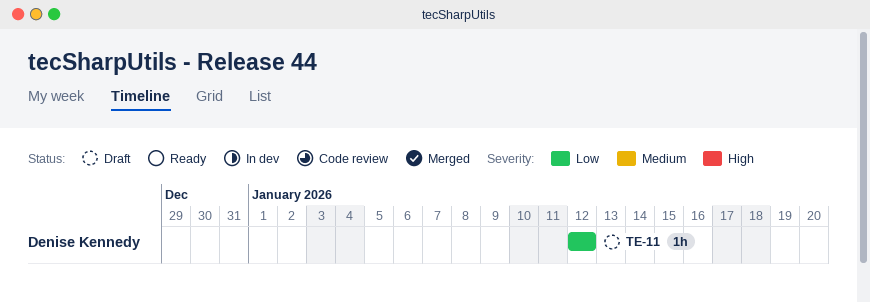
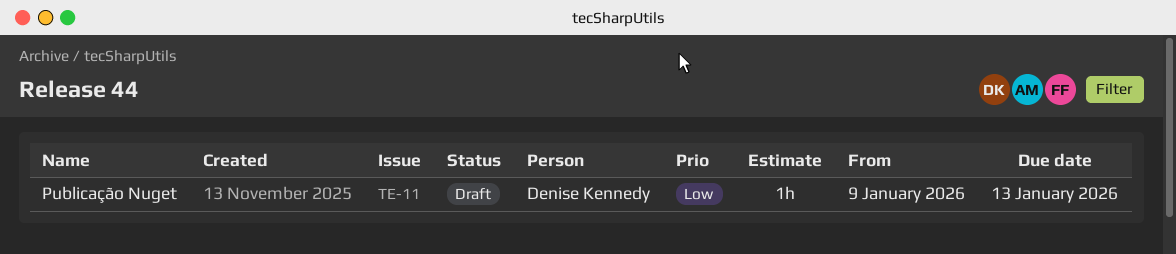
TE-11, start: Jan 12 -> Jan 9
TE-11, due: Jan 12 -> Jan 13

